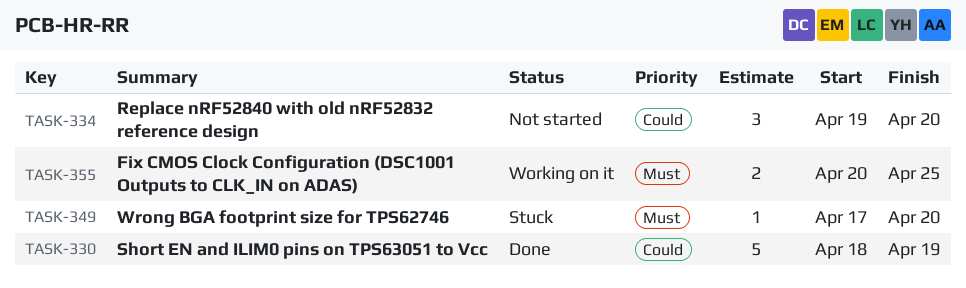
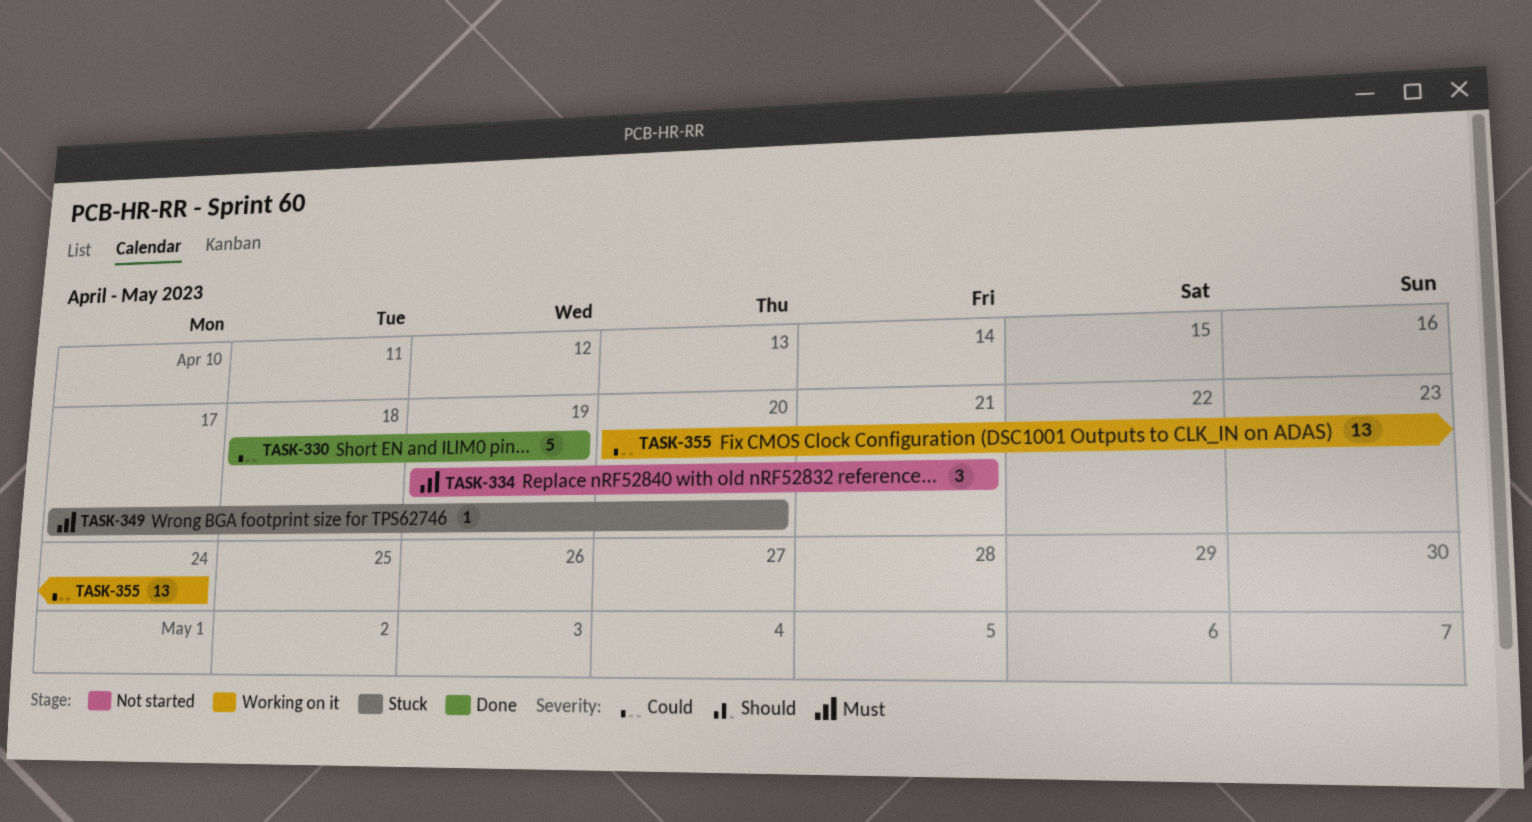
TASK-334, priority: Could -> Must
TASK-334, due: Apr 20 -> Apr 21
TASK-355, priority: Must -> Could
TASK-355, estimate: 2 -> 13
TASK-355, due: Apr 25 -> Apr 24

